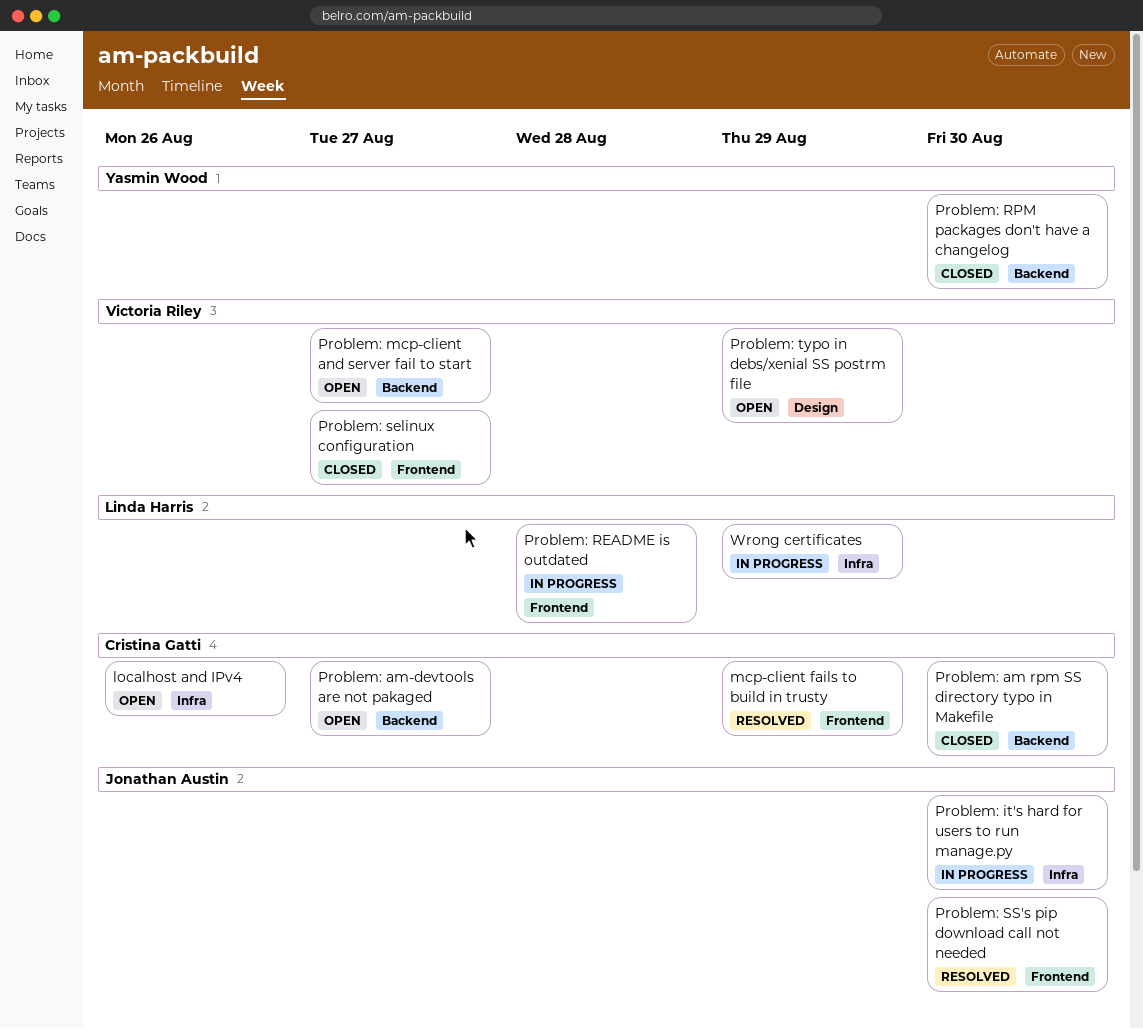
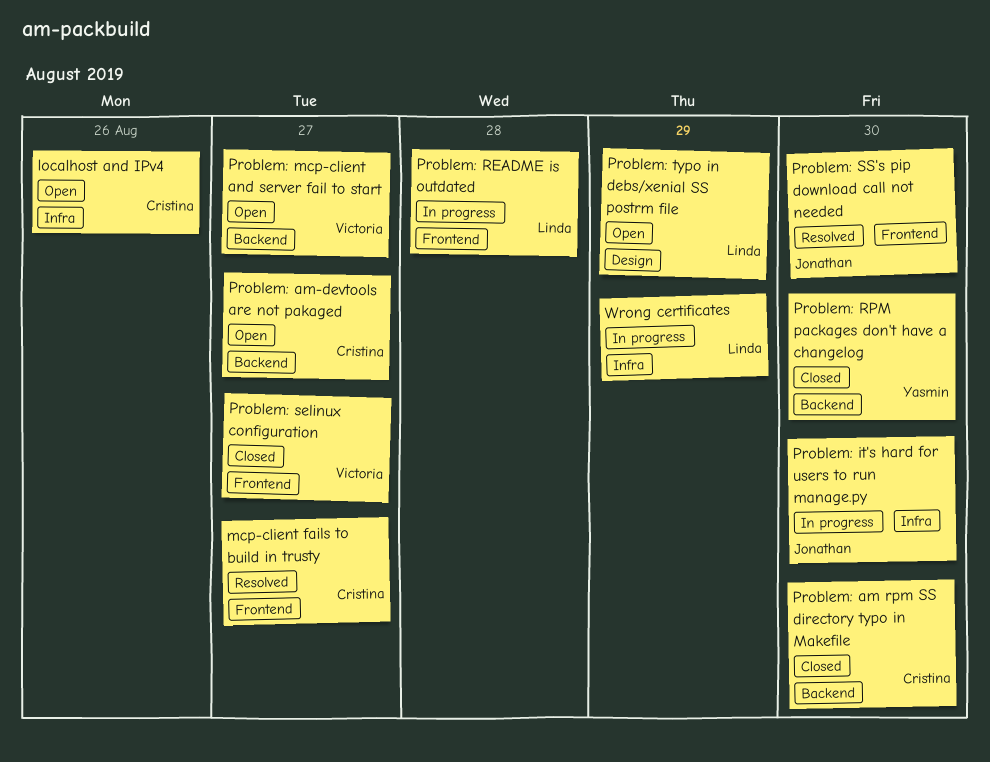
mcp-client fails to build in trusty, due: Aug 29 -> Aug 27
Problem: typo in debs/xenial SS postrm file, owner: Victoria Riley -> Linda Harris

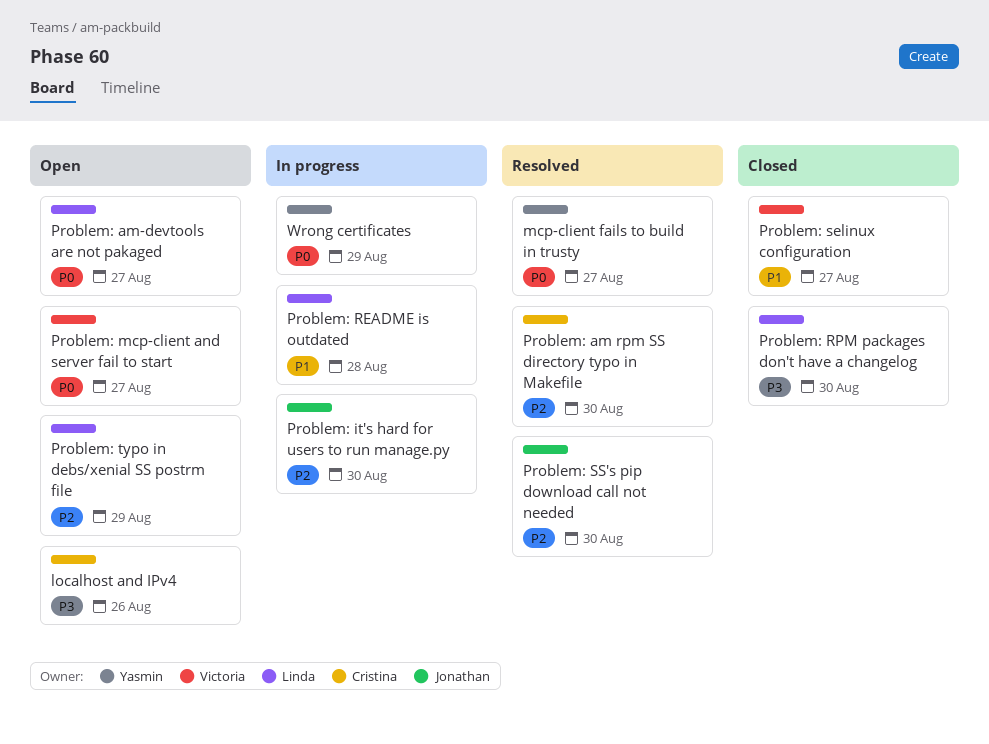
mcp-client fails to build in trusty, owner: Cristina -> Yasmin
Problem: am rpm SS directory typo in Makefile, status: Closed -> Resolved
Problem: am-devtools are not pakaged, owner: Cristina -> Linda
Problem: RPM packages don't have a changelog, owner: Yasmin -> Linda
Wrong certificates, owner: Linda -> Yasmin

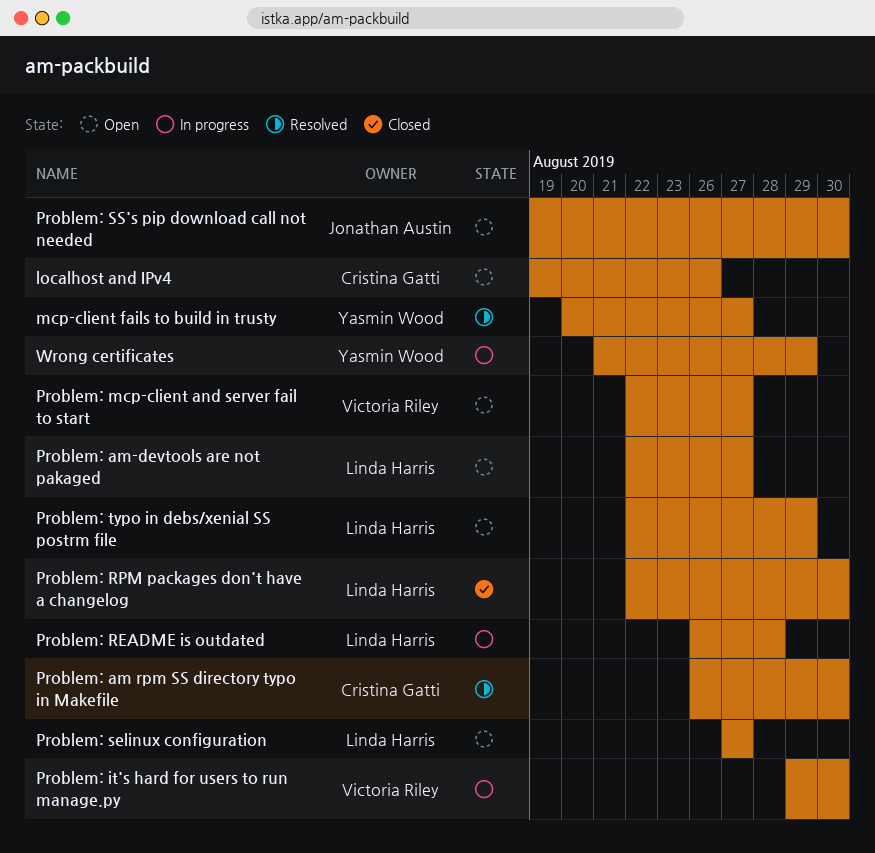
Problem: it's hard for users to run manage.py, owner: Jonathan Austin -> Victoria Riley
Problem: selinux configuration, status: Closed -> Open
Problem: selinux configuration, owner: Victoria Riley -> Linda Harris
Problem: SS's pip download call not needed, status: Resolved -> Open

